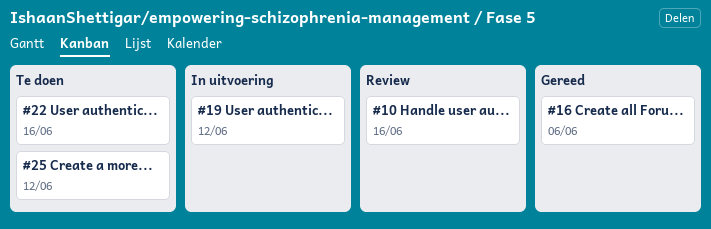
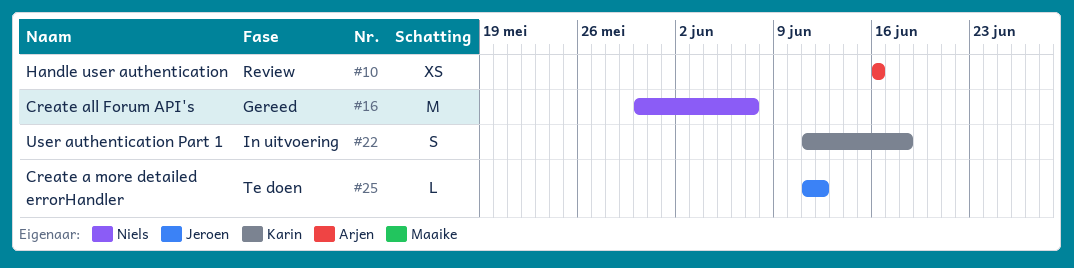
#16, due: Jun 6 -> Jun 7
#19: present -> none
#22, status: Te doen -> In uitvoering
#22, due: Jun 16 -> Jun 18

